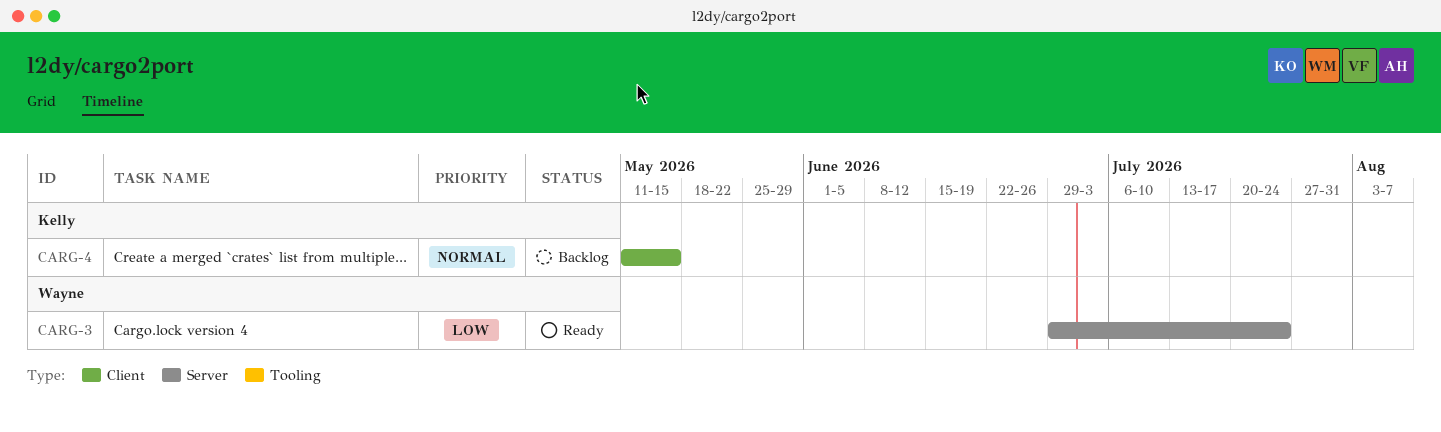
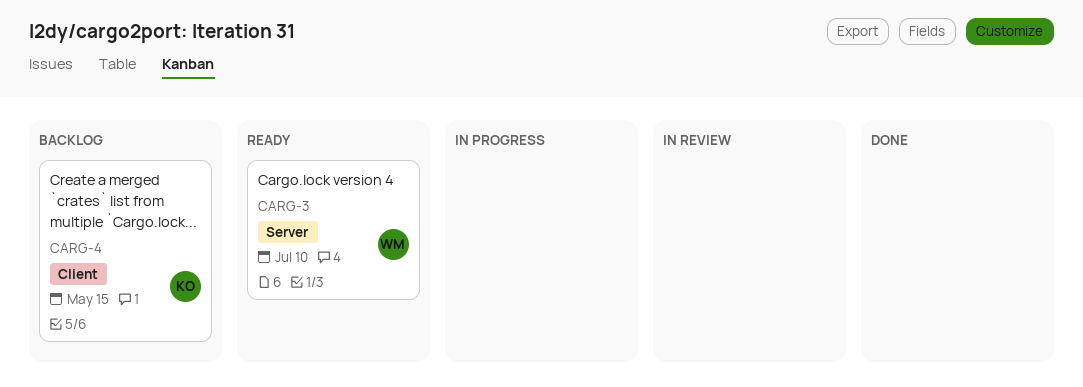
CARG-3, due: Jul 24 -> Jul 10

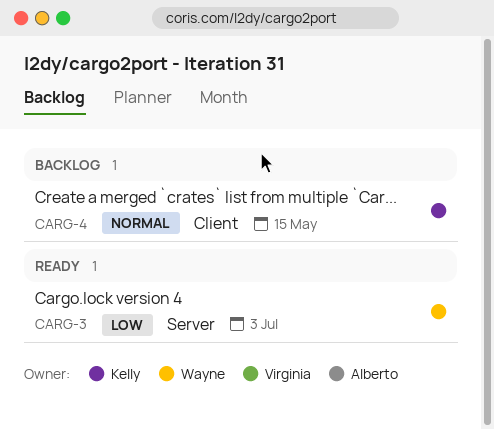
CARG-3, due: Jul 10 -> Jul 3

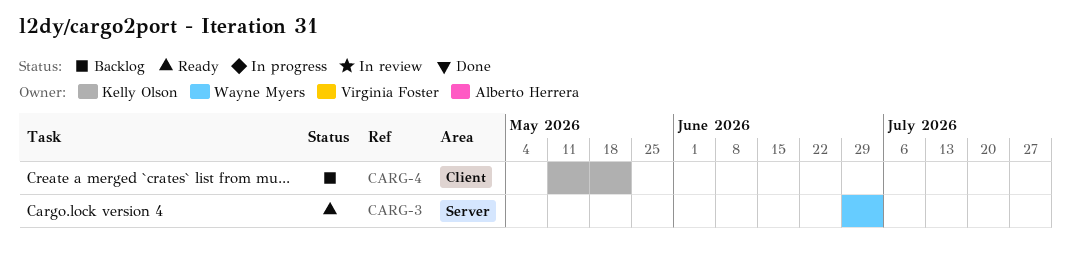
CARG-4, due: May 15 -> May 22

